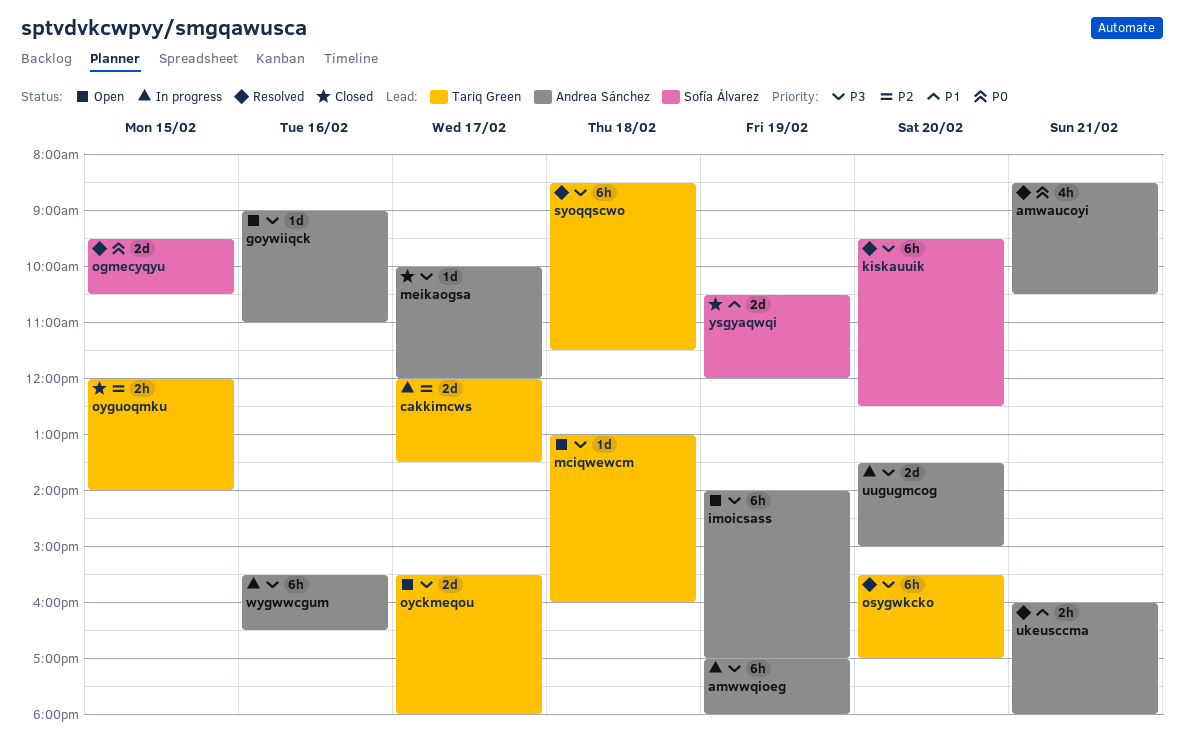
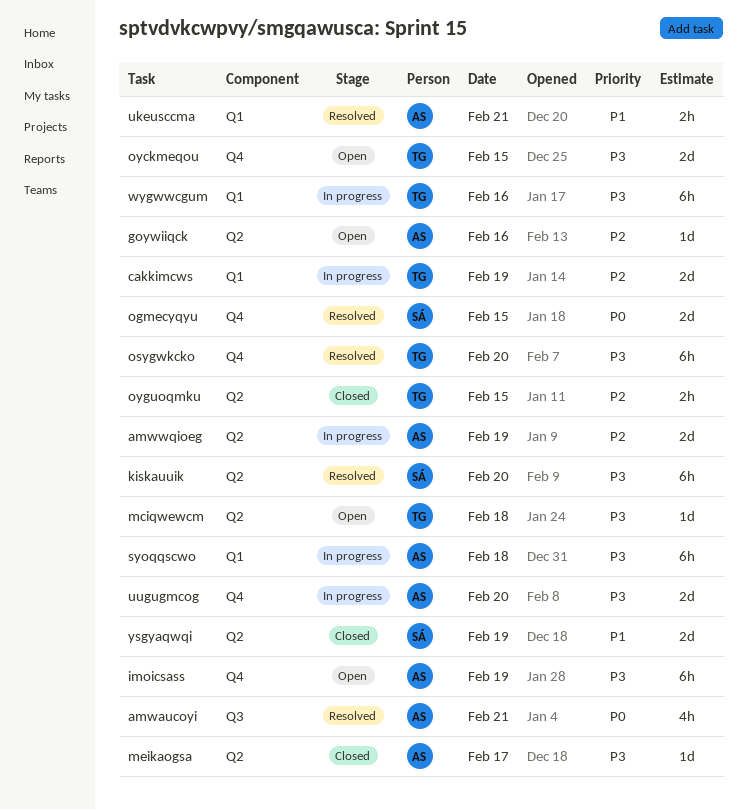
amwwqioeg, priority: P3 -> P2
amwwqioeg, estimate: 6h -> 2d
cakkimcws, day: Feb 17 -> Feb 19
goywiiqck, priority: P3 -> P2
oyckmeqou, day: Feb 17 -> Feb 15
syoqqscwo, status: Resolved -> In progress
syoqqscwo, owner: Tariq Green -> Andrea Sánchez
wygwwcgum, owner: Andrea Sánchez -> Tariq Green

